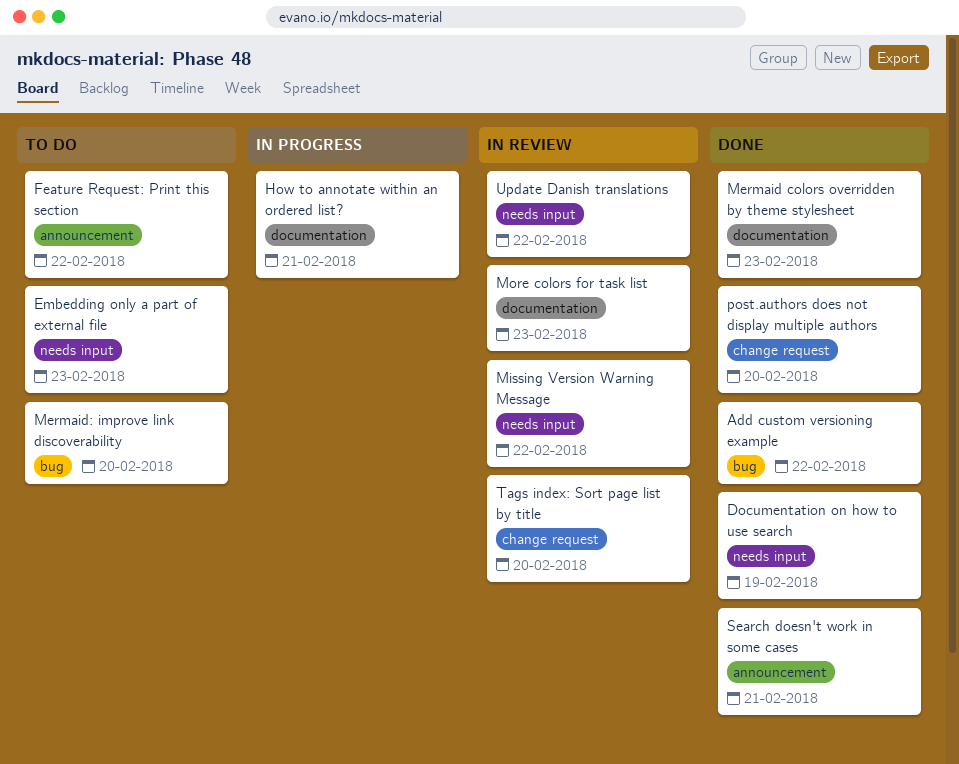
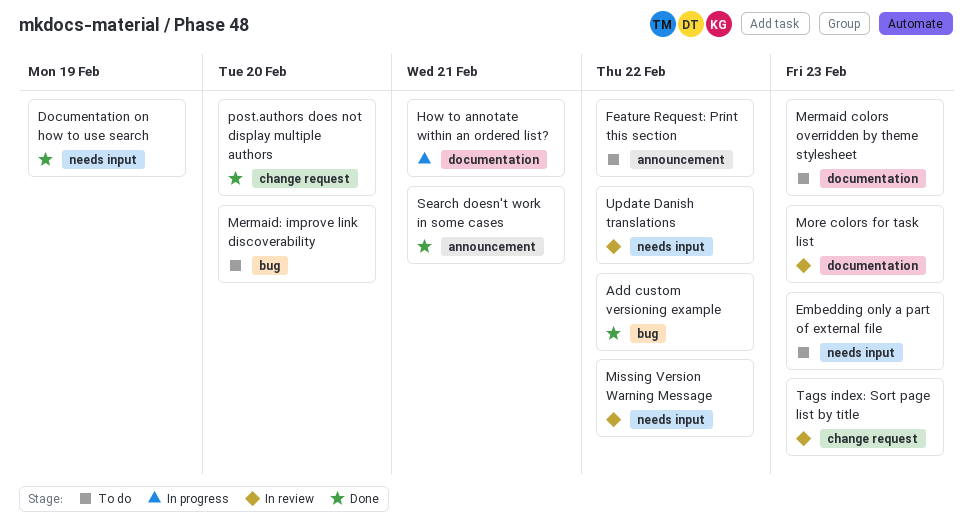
Mermaid colors overridden by theme stylesheet, status: Done -> To do
Tags index: Sort page list by title, due: Feb 20 -> Feb 23

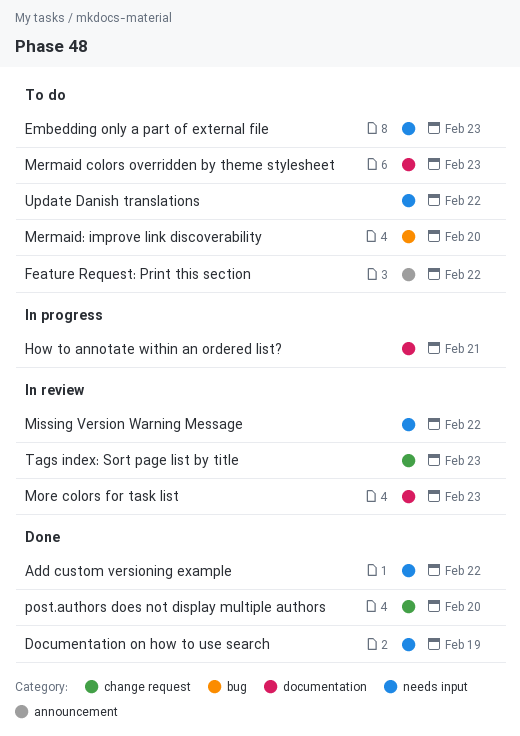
Add custom versioning example, label: bug -> needs input
Search doesn't work in some cases: present -> none
Update Danish translations, status: In review -> To do

